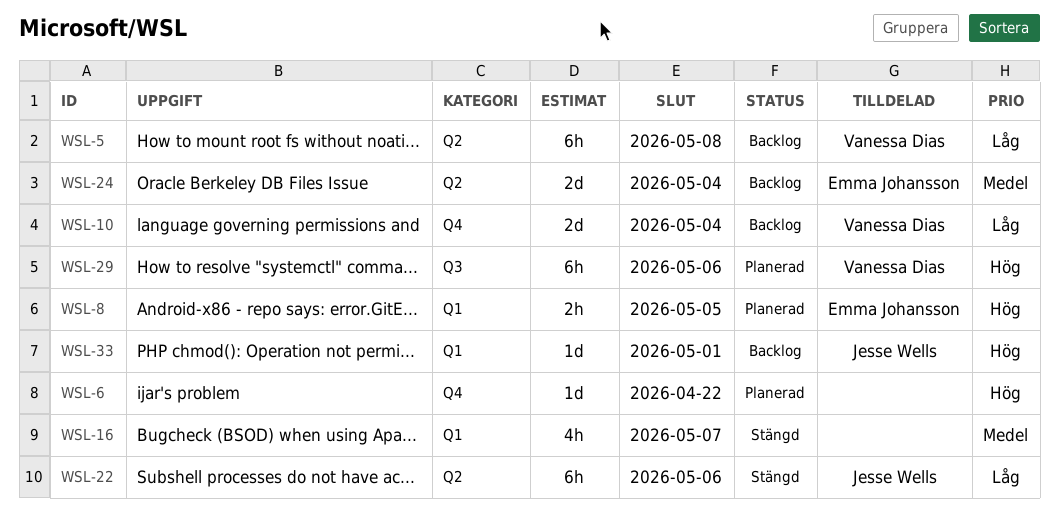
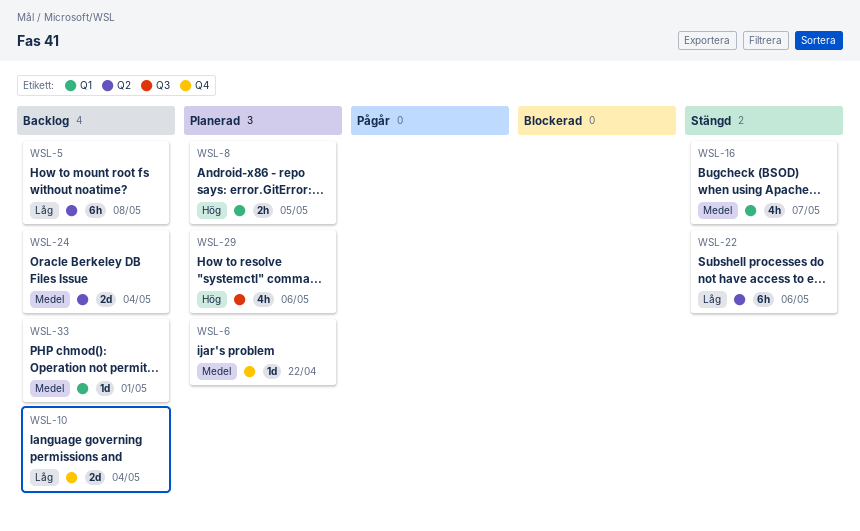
WSL-6, priority: Hög -> Medel
WSL-29, estimate: 6h -> 4h
WSL-33, priority: Hög -> Medel

